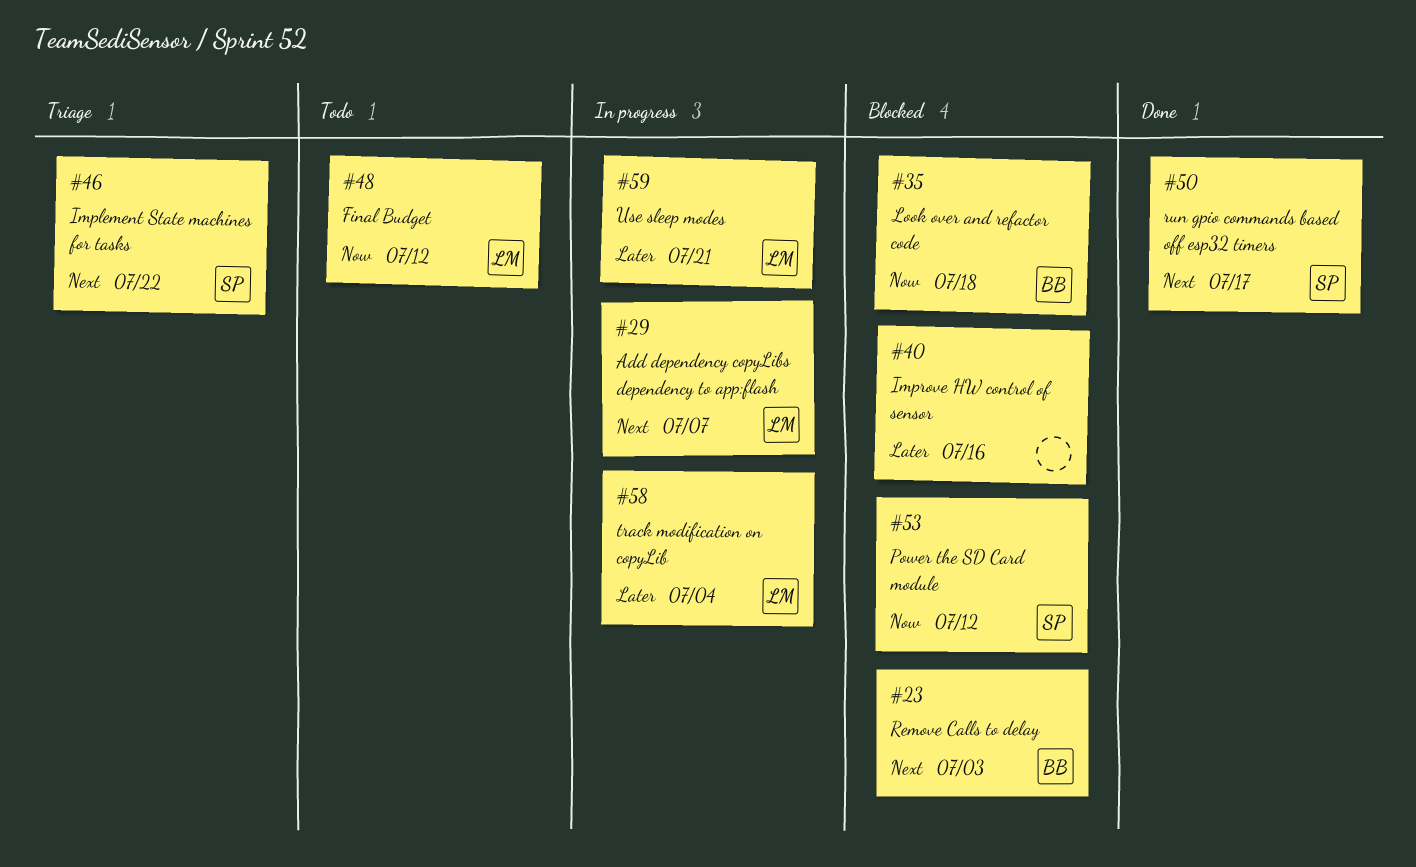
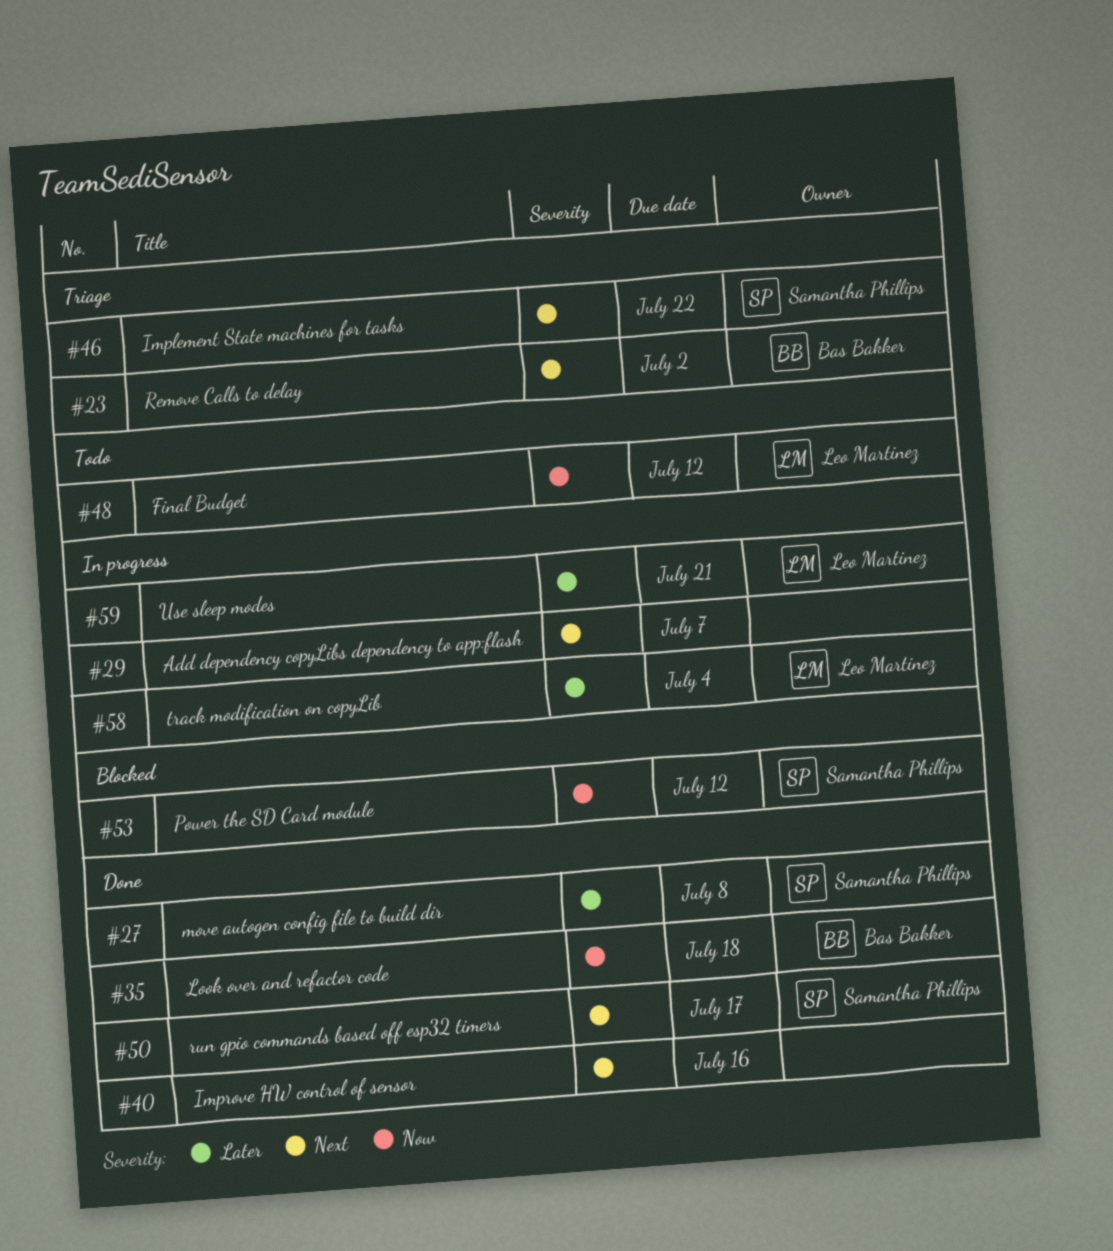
#23, status: Blocked -> Triage
#23, due: Jul 3 -> Jul 2
#27: none -> present
#29, owner: Leo Martinez -> none
#35, status: Blocked -> Done
#40, status: Blocked -> Done
#40, priority: Later -> Next

